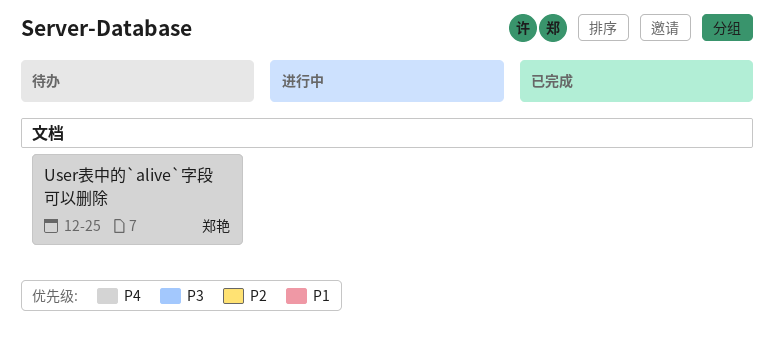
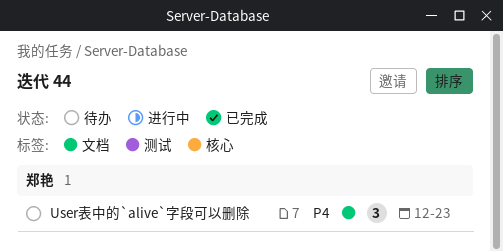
User表中的`alive`字段可以删除, due: Dec 25 -> Dec 23

